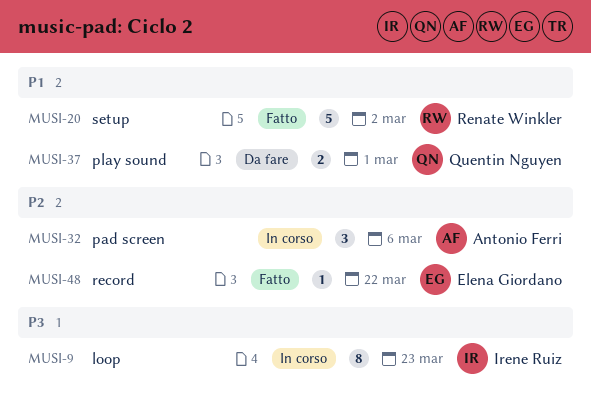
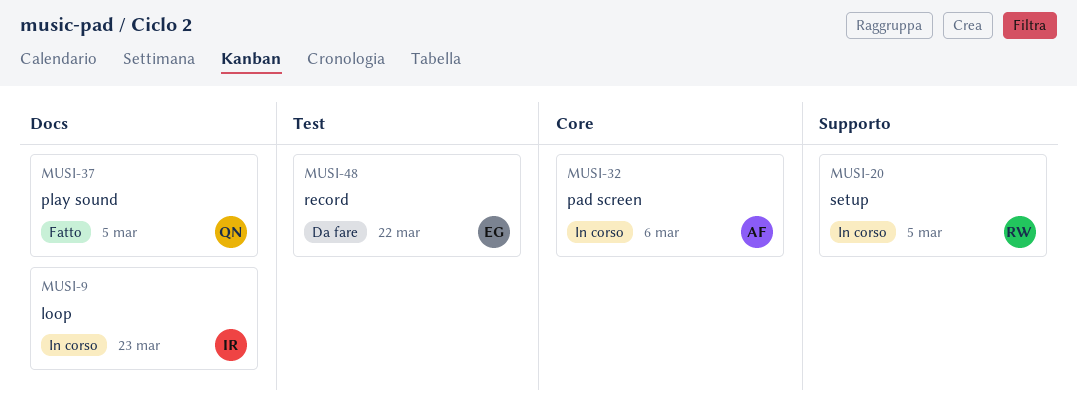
MUSI-20, status: Fatto -> In corso
MUSI-20, due: Mar 2 -> Mar 5
MUSI-37, status: Da fare -> Fatto
MUSI-37, due: Mar 1 -> Mar 5
MUSI-48, status: Fatto -> Da fare

